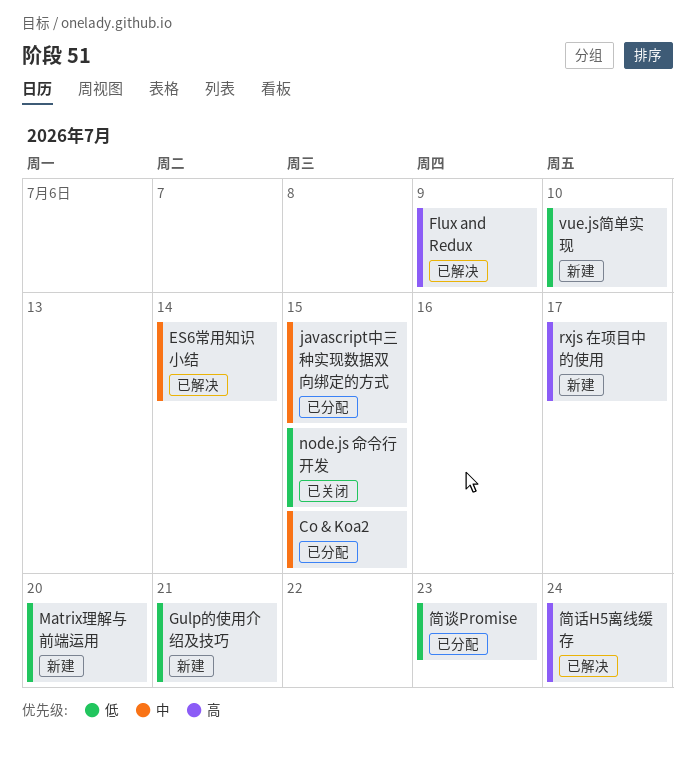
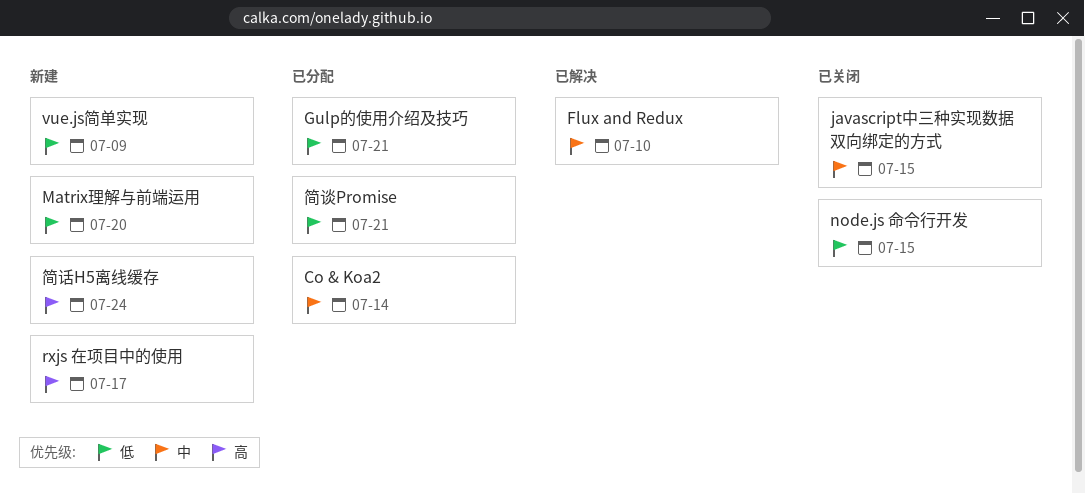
Co & Koa2, due: Jul 15 -> Jul 14
ES6常用知识小结: present -> none
Flux and Redux, priority: 高 -> 中
Flux and Redux, due: Jul 9 -> Jul 10
Gulp的使用介绍及技巧, status: 新建 -> 已分配
javascript中三种实现数据双向绑定的方式, status: 已分配 -> 已关闭
vue.js简单实现, due: Jul 10 -> Jul 9
简话H5离线缓存, status: 已解决 -> 新建
简谈Promise, due: Jul 23 -> Jul 21

